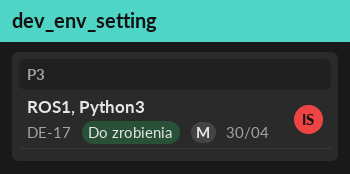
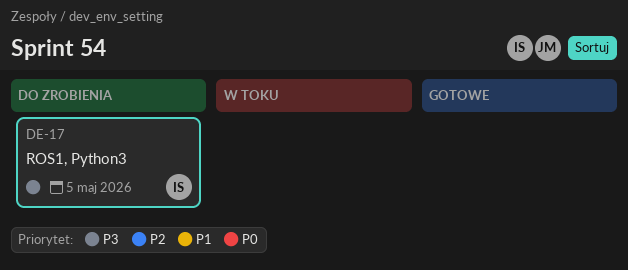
DE-17, due: Apr 30 -> May 5

